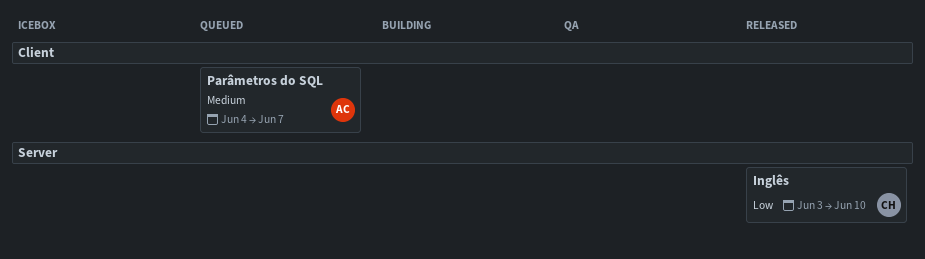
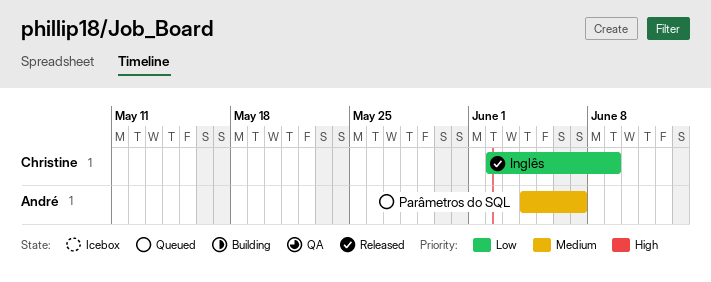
Inglês, start: Jun 3 -> Jun 2
Inglês, due: Jun 10 -> Jun 9

